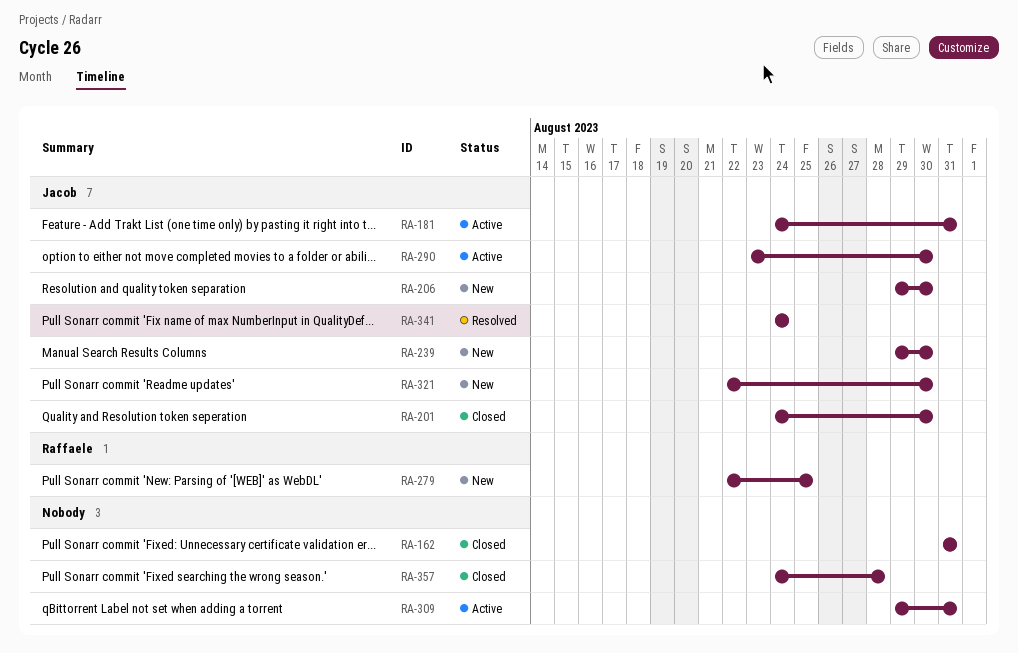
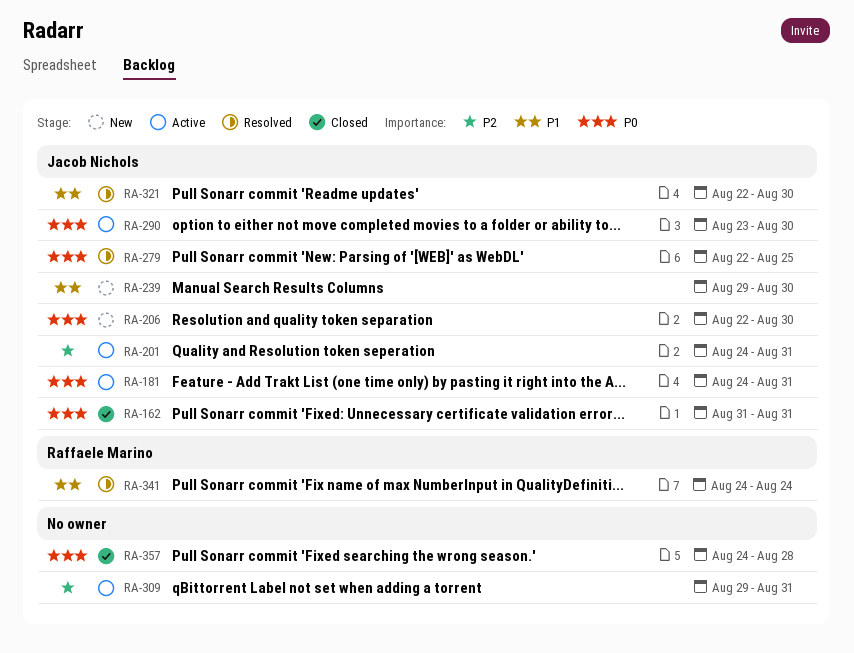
RA-162, owner: none -> Jacob Nichols
RA-201, status: Closed -> Active
RA-201, due: Aug 30 -> Aug 31
RA-206, start: Aug 29 -> Aug 22
RA-279, status: New -> Resolved
RA-279, owner: Raffaele Marino -> Jacob Nichols
RA-321, status: New -> Resolved
RA-341, owner: Jacob Nichols -> Raffaele Marino

